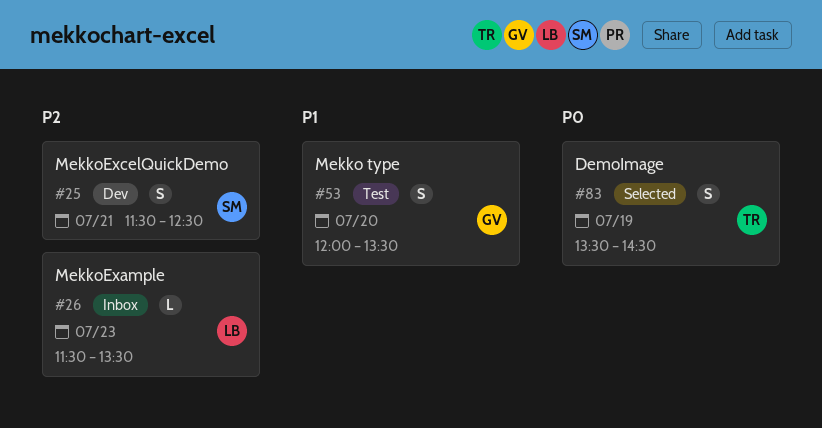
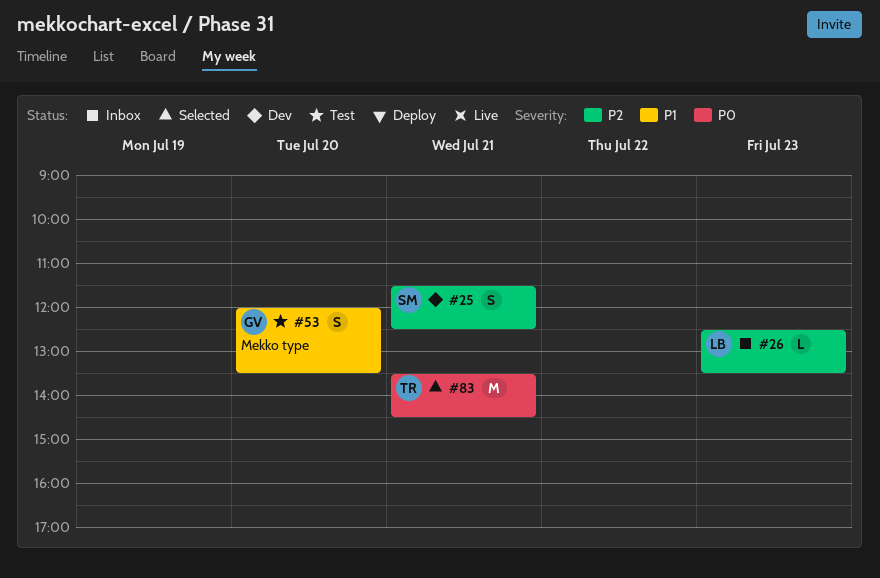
#26, begins: 11:30 -> 12:30
#83, estimate: S -> M
#83, day: Jul 19 -> Jul 21

